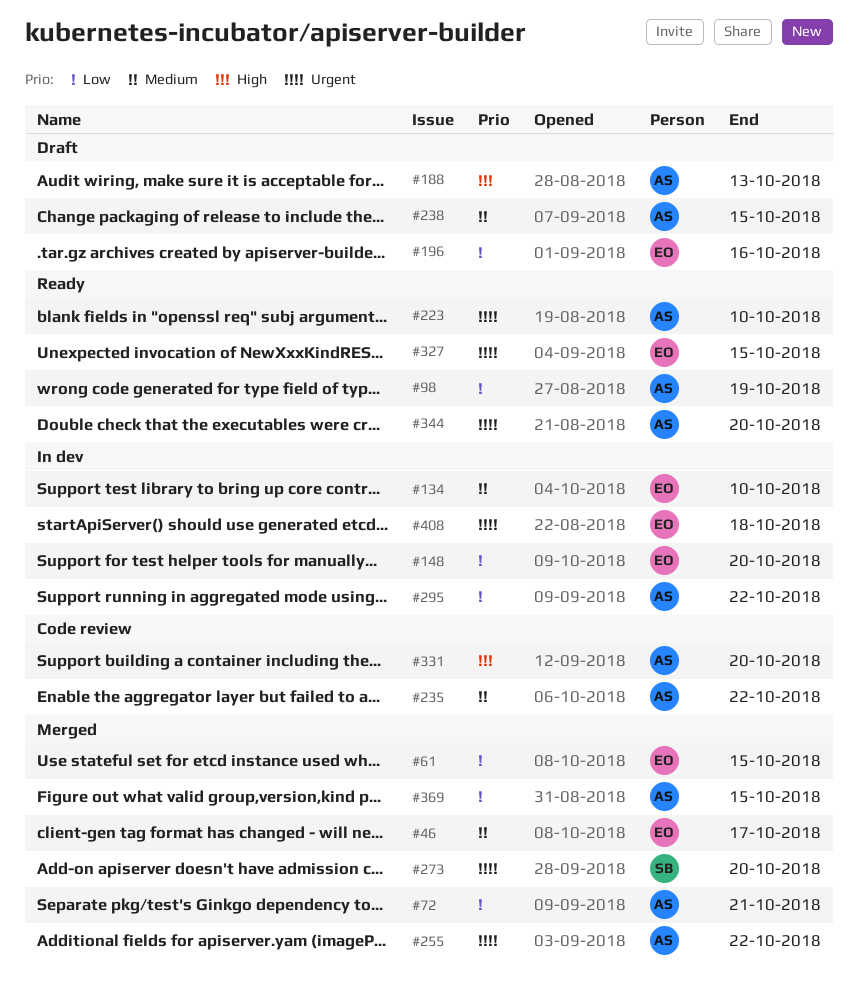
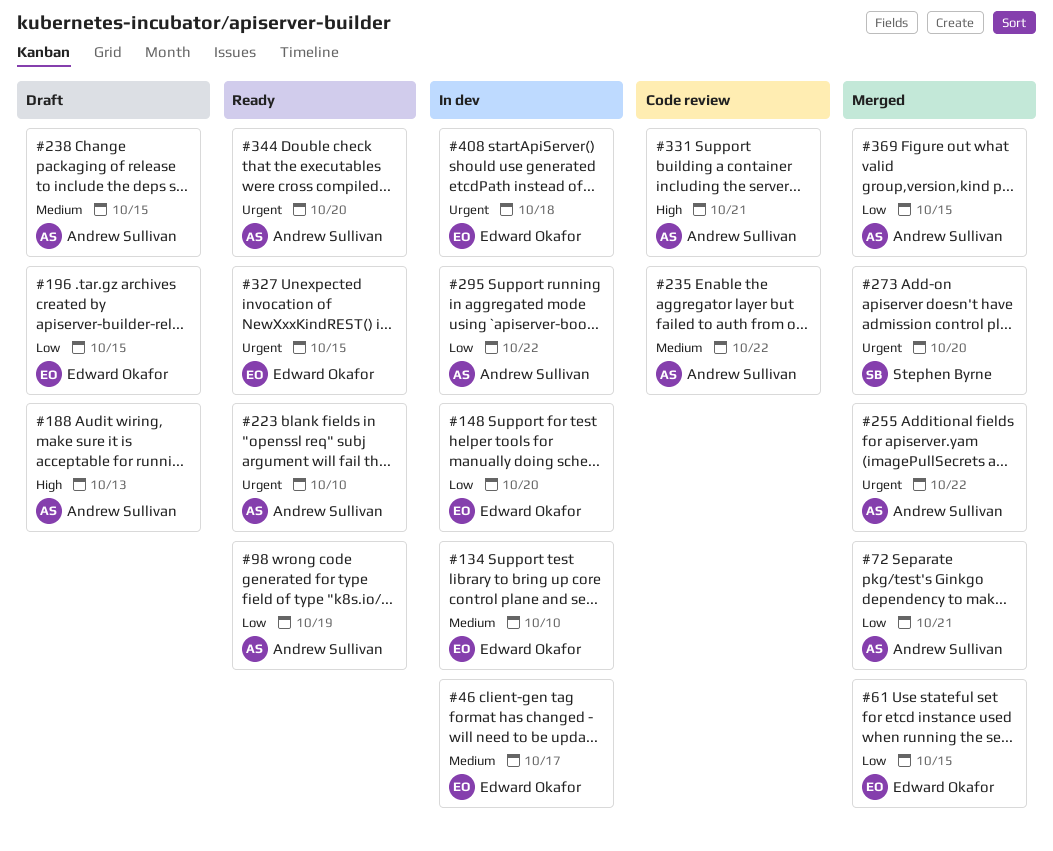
#46, status: Merged -> In dev
#196, due: Oct 16 -> Oct 15
#331, due: Oct 20 -> Oct 21

